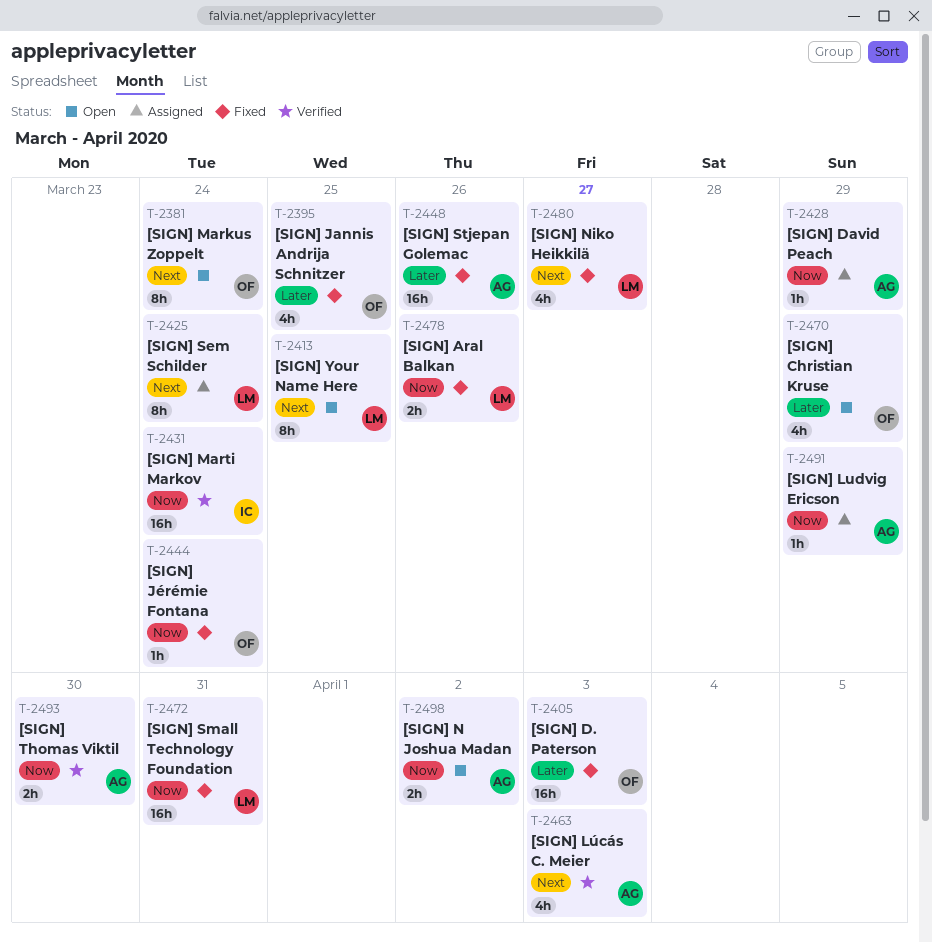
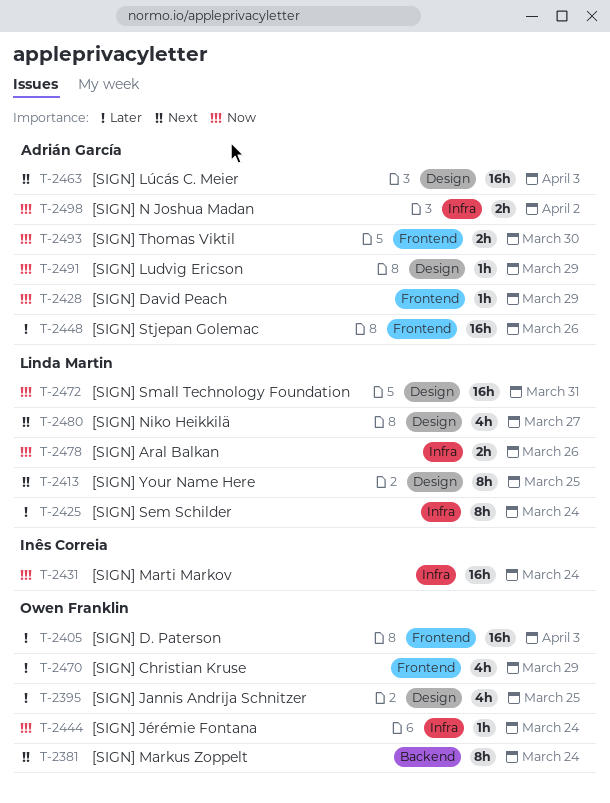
T-2425, priority: Next -> Later
T-2463, estimate: 4h -> 16h

